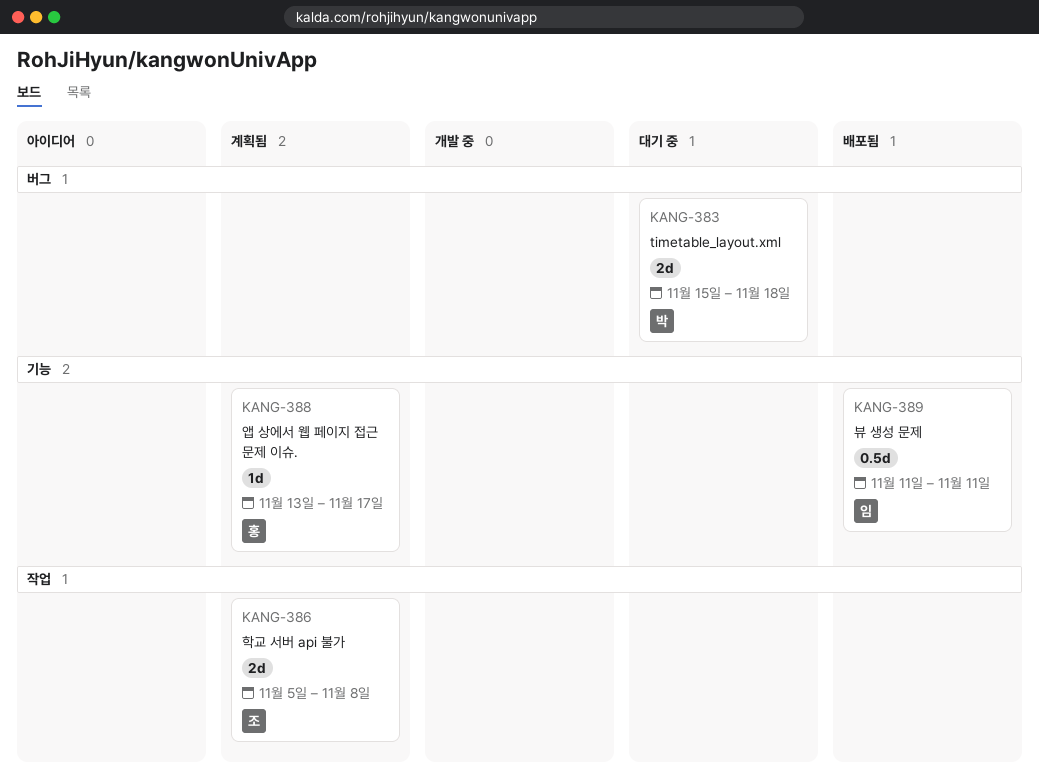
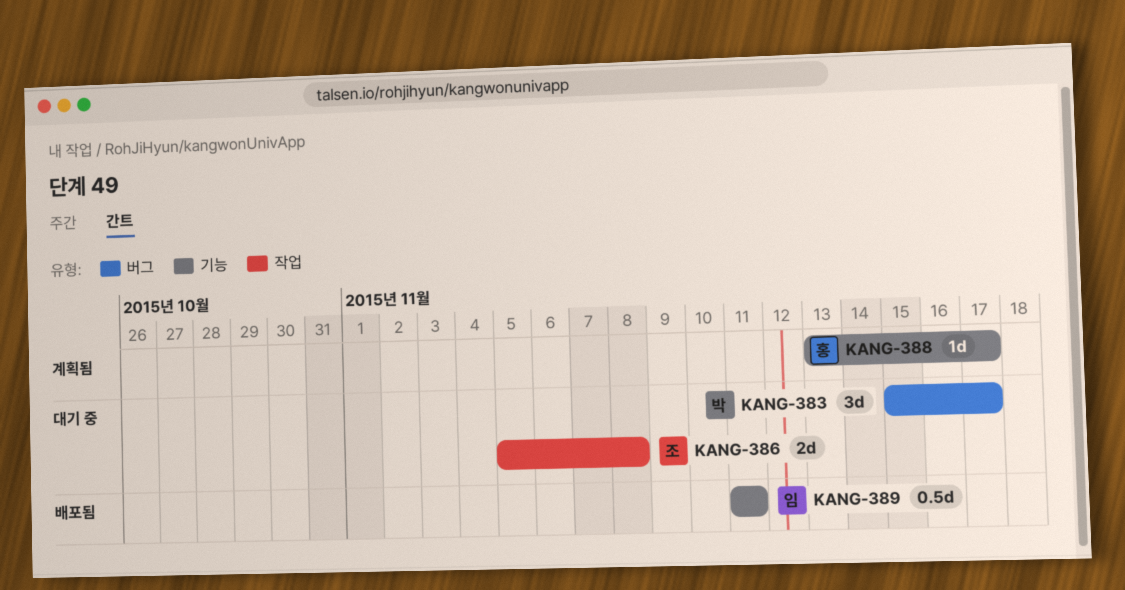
KANG-383, estimate: 2d -> 3d
KANG-383, due: Nov 18 -> Nov 17
KANG-386, status: 계획됨 -> 대기 중

